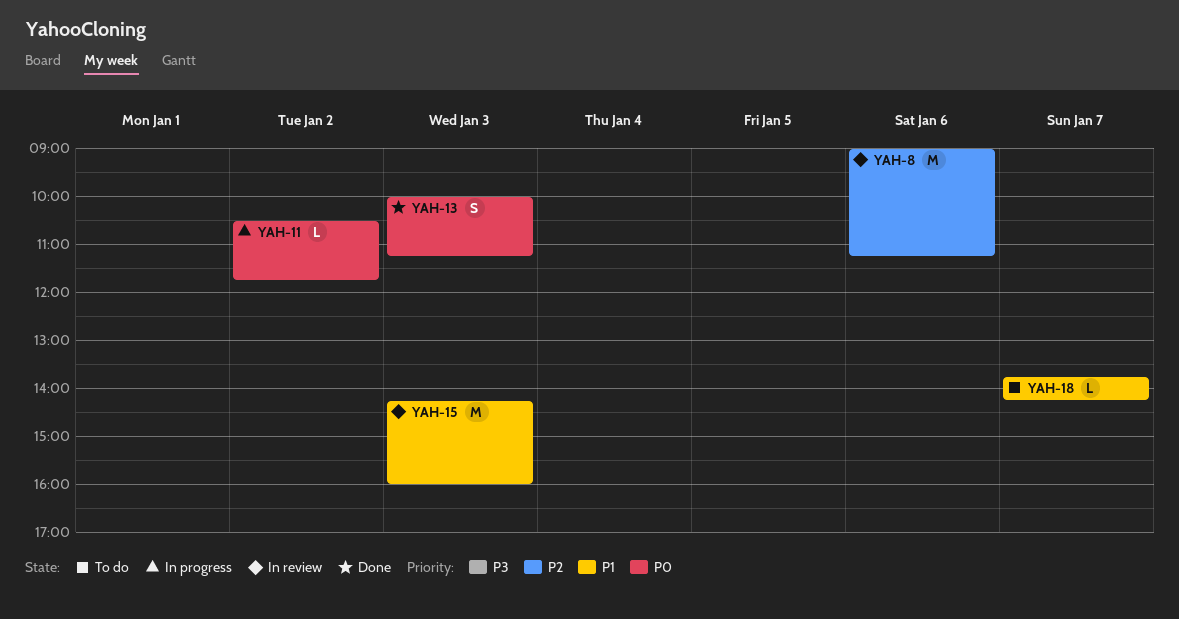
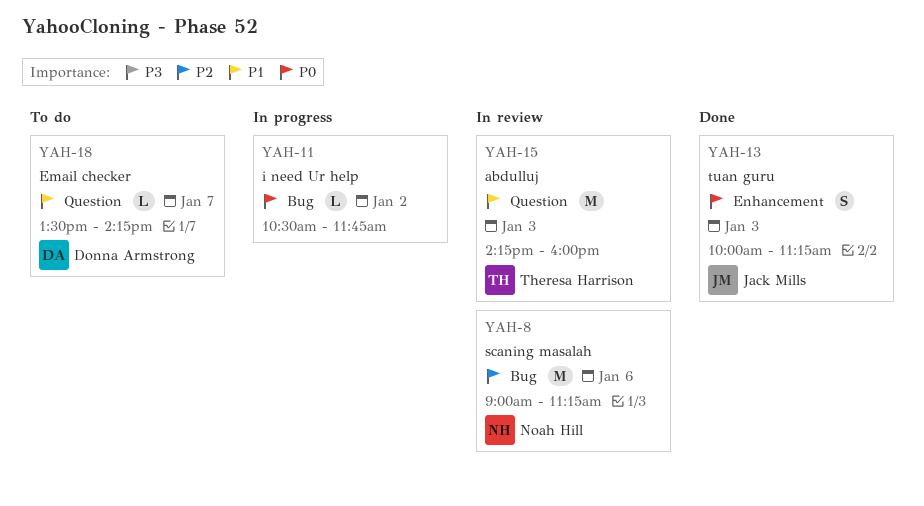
YAH-18, begins: 13:45 -> 13:30

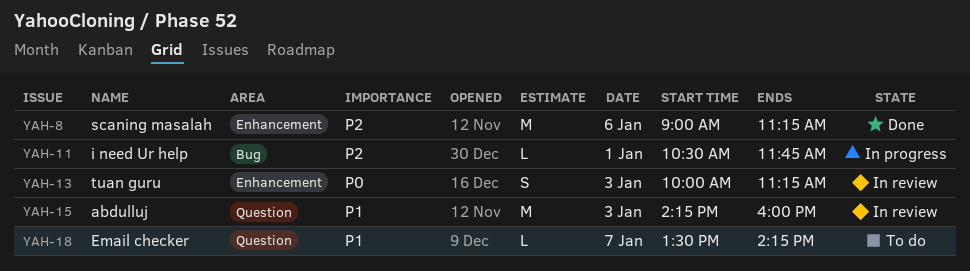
YAH-8, status: In review -> Done
YAH-8, label: Bug -> Enhancement
YAH-11, priority: P0 -> P2
YAH-11, day: Jan 2 -> Jan 1
YAH-13, status: Done -> In review

